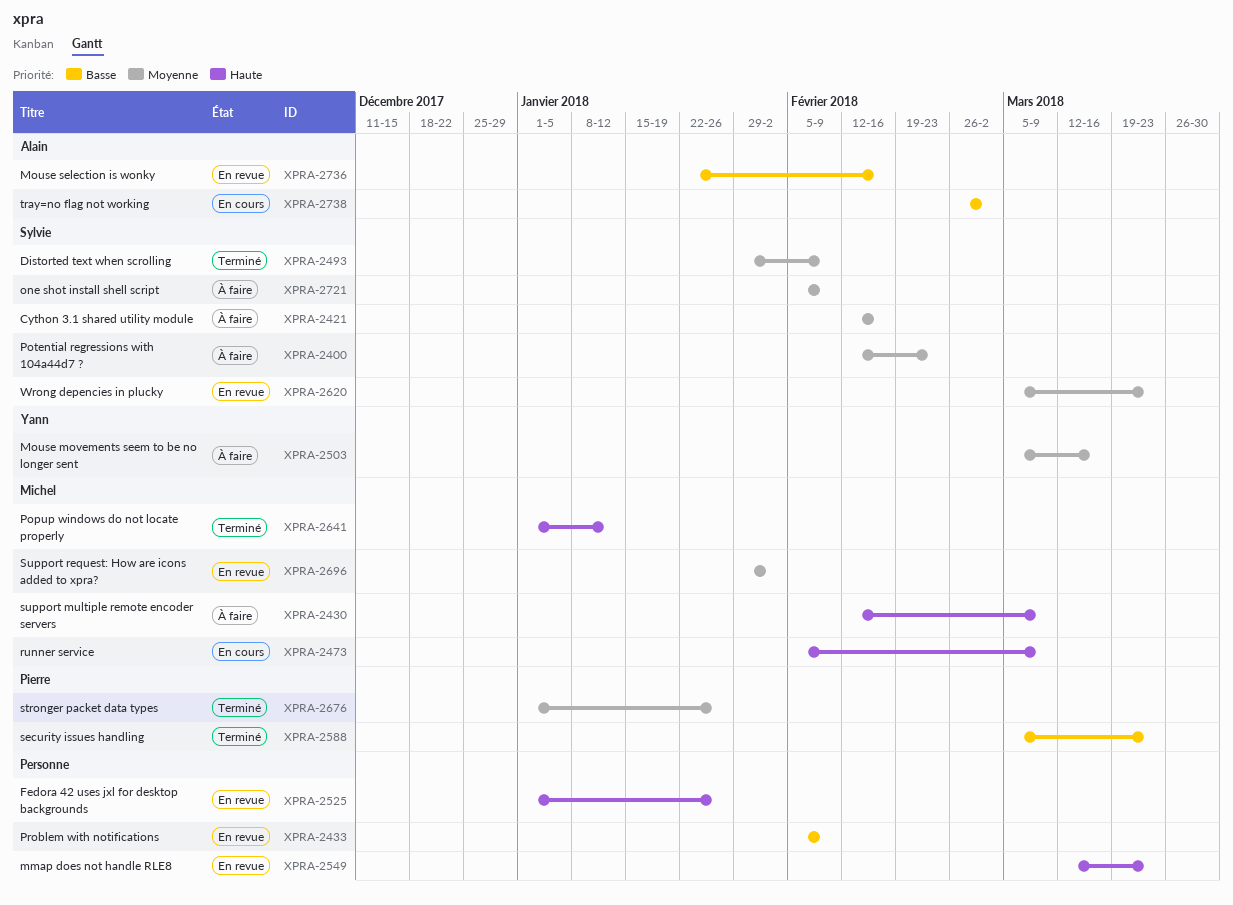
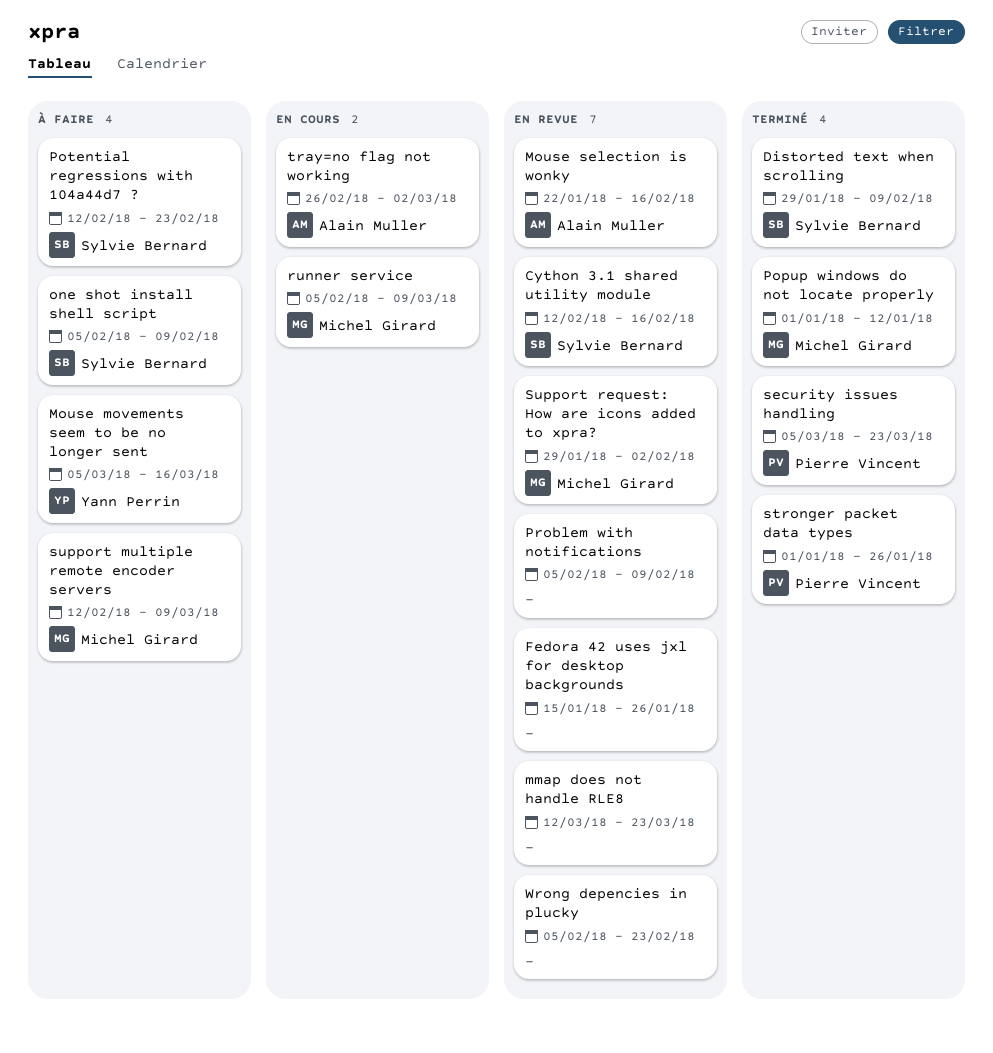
Cython 3.1 shared utility module, status: À faire -> En revue
Fedora 42 uses jxl for desktop backgrounds, start: Jan 1 -> Jan 15
Wrong depencies in plucky, owner: Sylvie Bernard -> none
Wrong depencies in plucky, start: Mar 5 -> Feb 5
Wrong depencies in plucky, due: Mar 23 -> Feb 23

